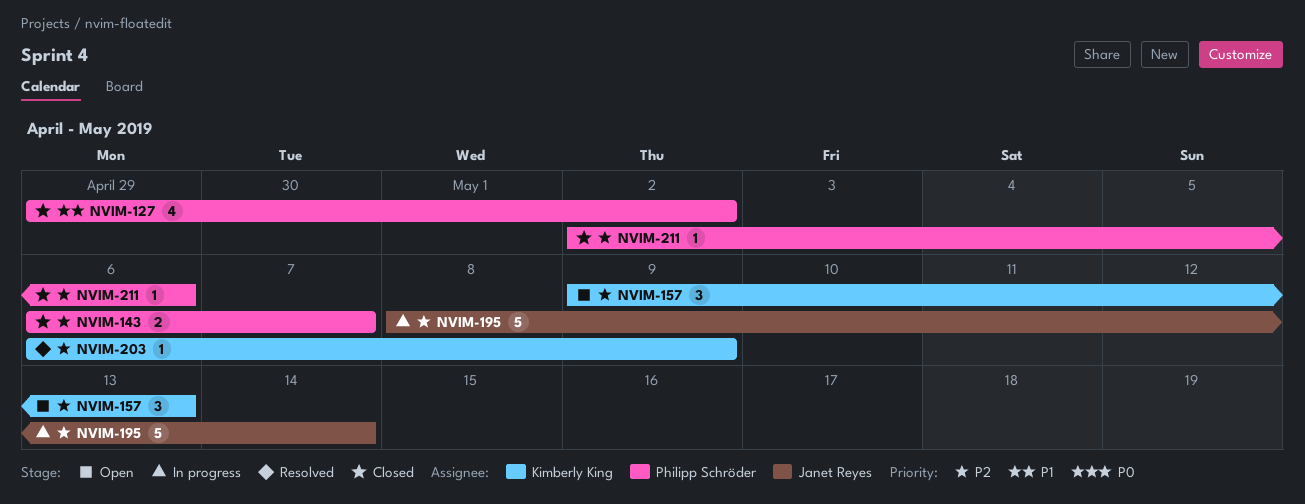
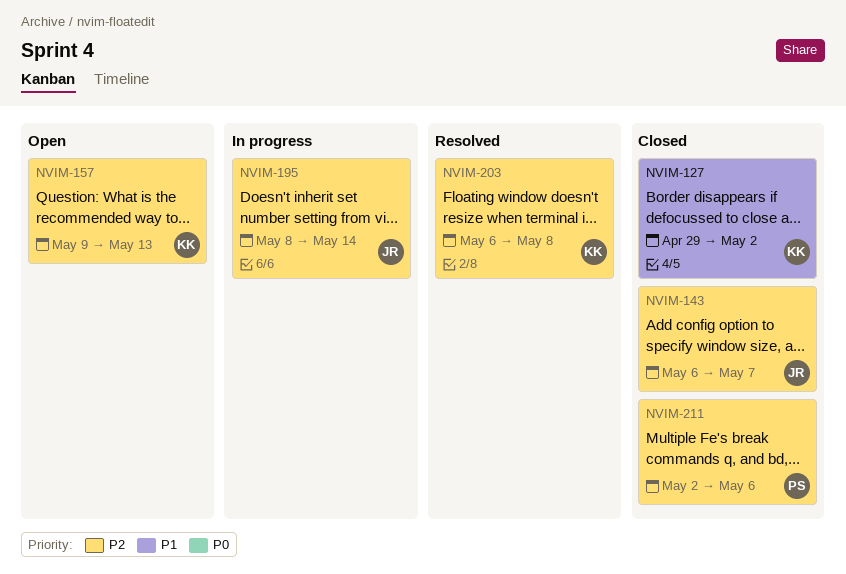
NVIM-127, owner: Philipp Schröder -> Kimberly King
NVIM-143, owner: Philipp Schröder -> Janet Reyes
NVIM-203, due: May 9 -> May 8

